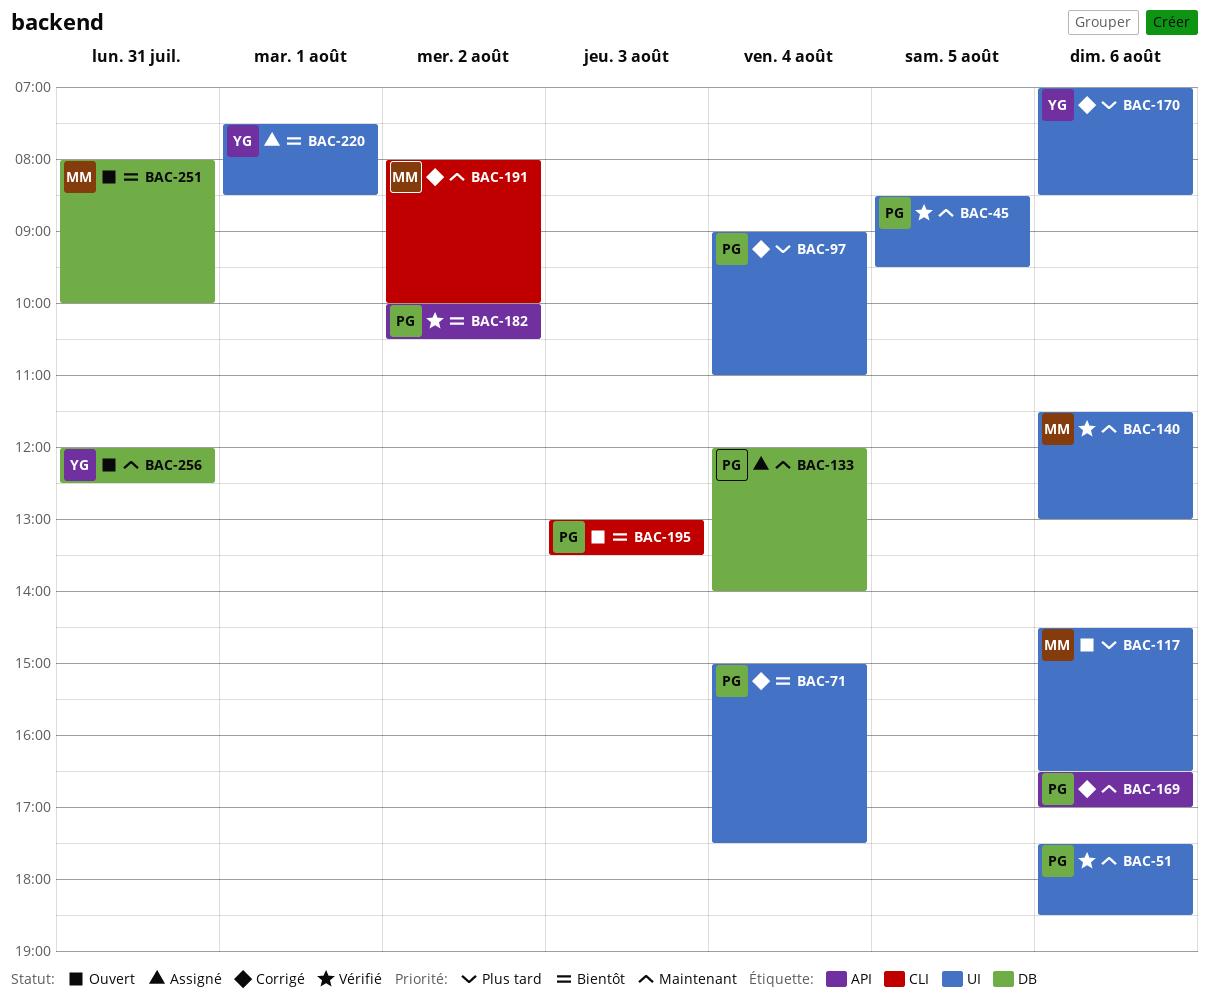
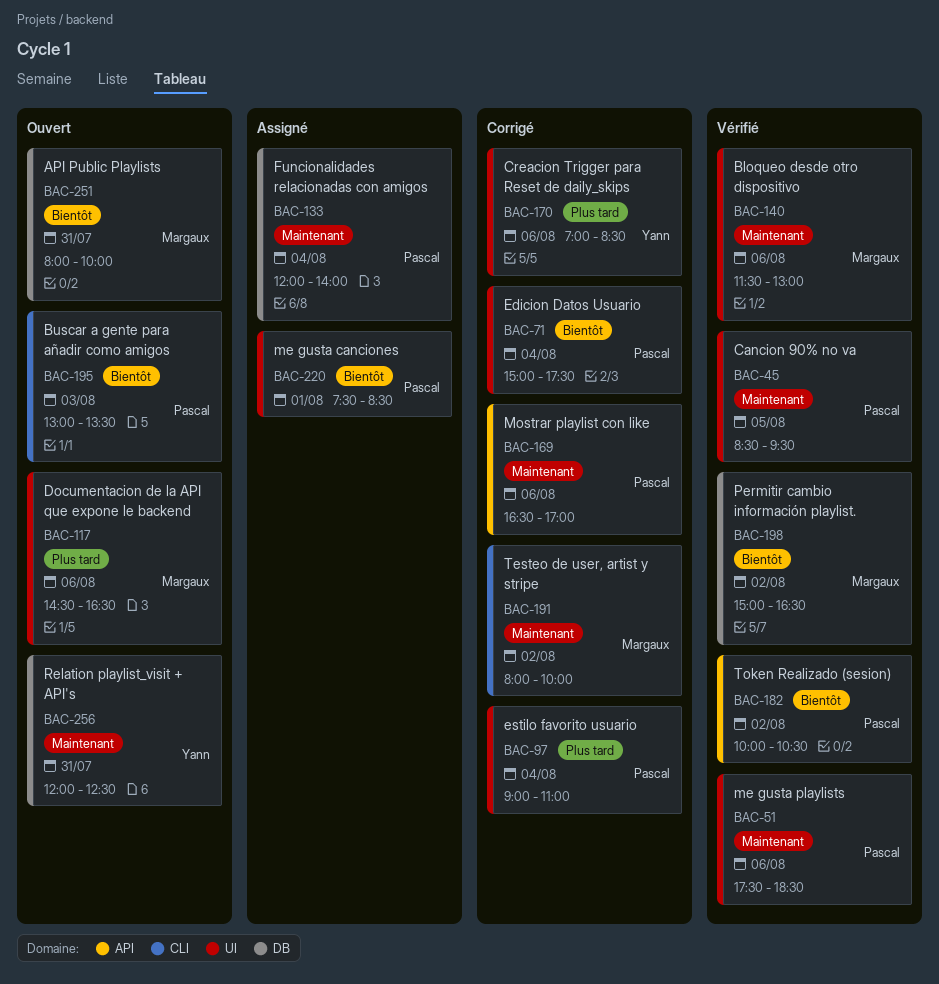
BAC-198: none -> present
BAC-220, owner: Yann -> Pascal

